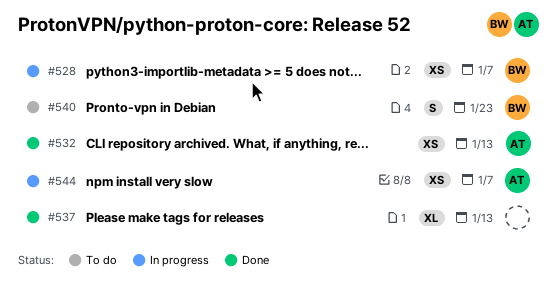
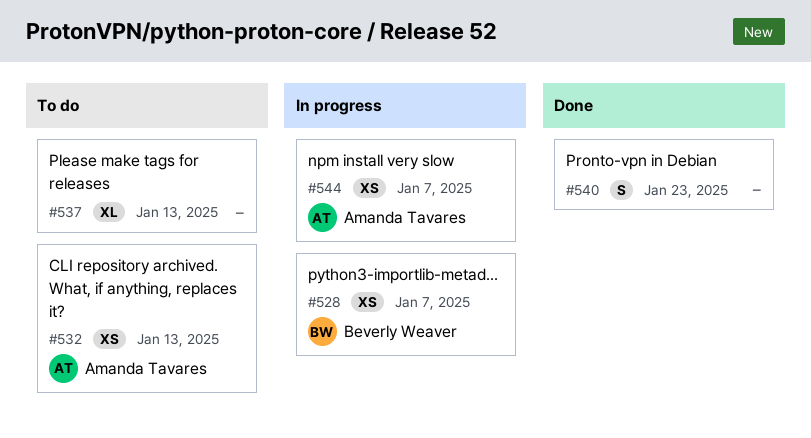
#532, status: Done -> To do
#537, status: Done -> To do
#540, status: To do -> Done
#540, owner: Beverly Weaver -> none

